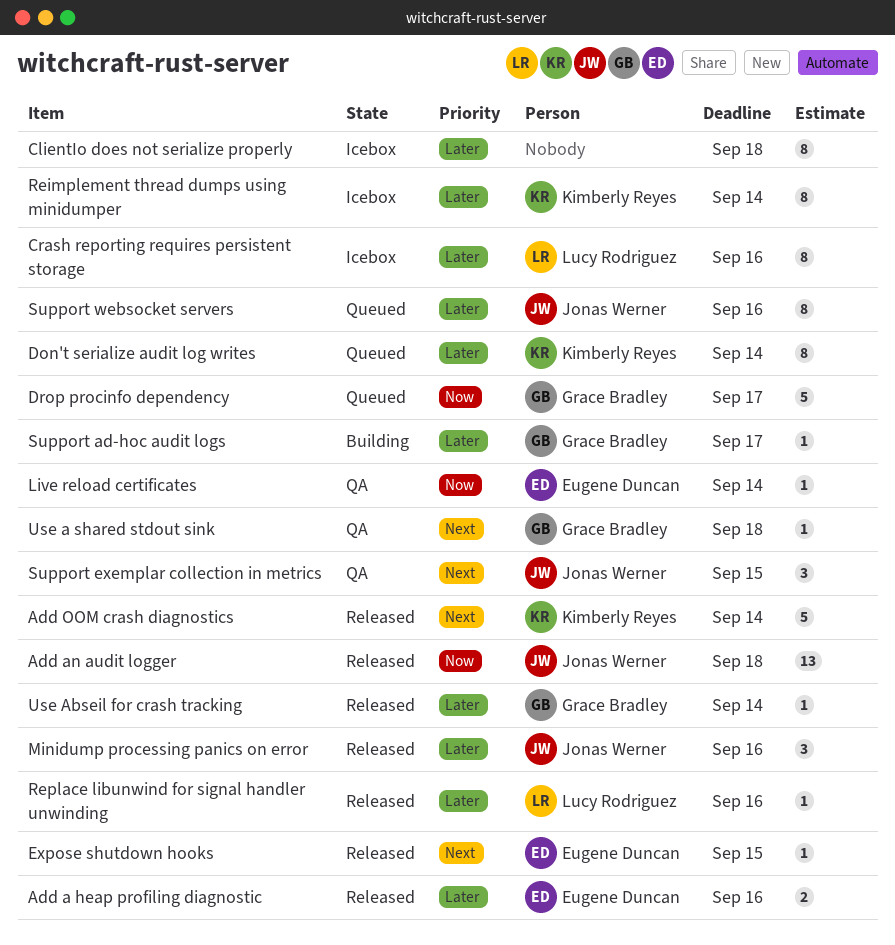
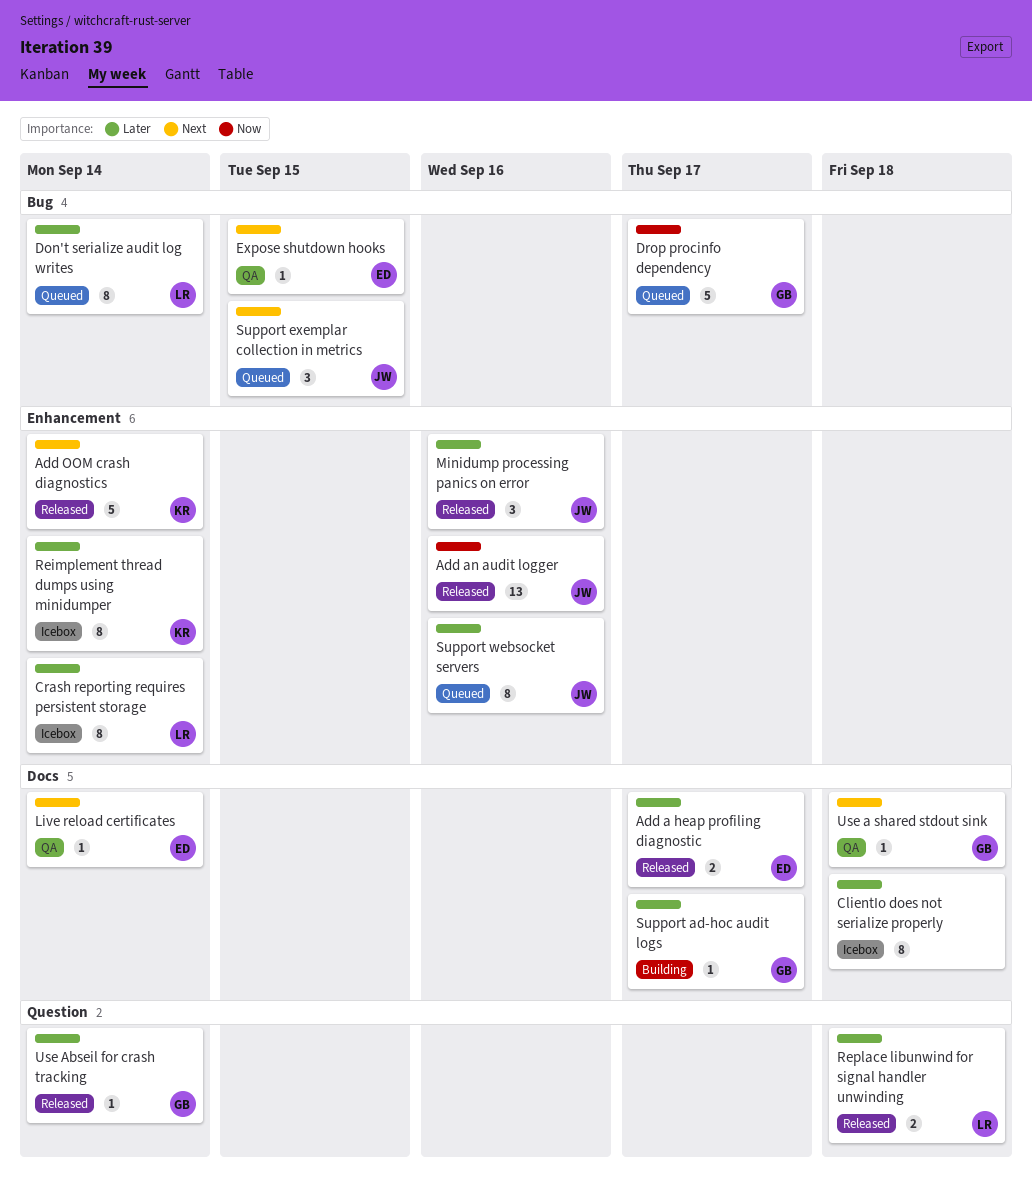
Add a heap profiling diagnostic, due: Sep 16 -> Sep 17
Add an audit logger, due: Sep 18 -> Sep 16
Crash reporting requires persistent storage, due: Sep 16 -> Sep 14
Don't serialize audit log writes, owner: Kimberly Reyes -> Lucy Rodriguez
Expose shutdown hooks, status: Released -> QA
Live reload certificates, priority: Now -> Next
Replace libunwind for signal handler unwinding, estimate: 1 -> 2
Replace libunwind for signal handler unwinding, due: Sep 16 -> Sep 18
Support exemplar collection in metrics, status: QA -> Queued

